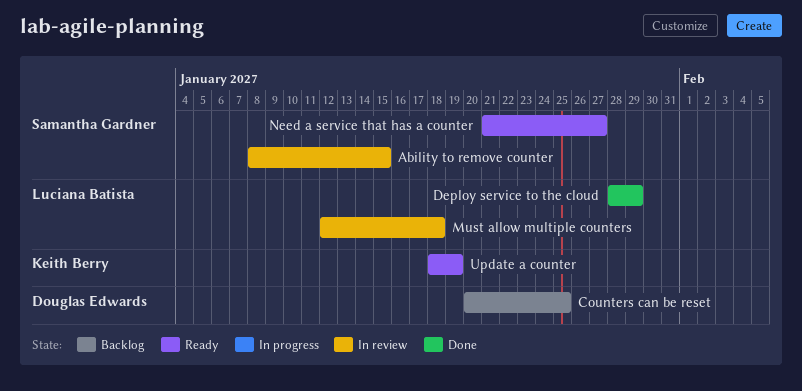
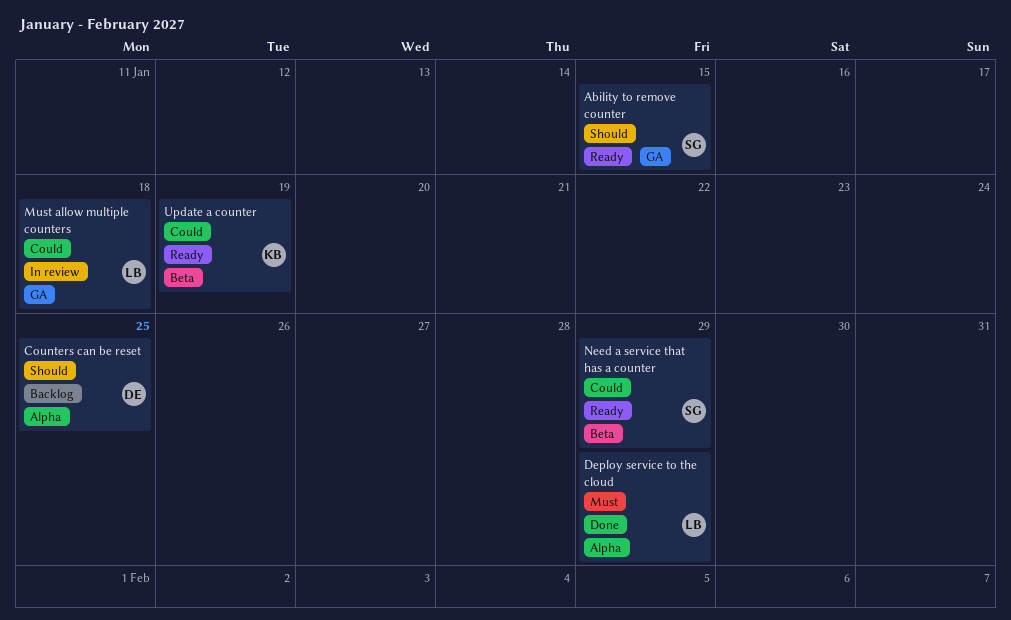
Ability to remove counter, status: In review -> Ready
Need a service that has a counter, due: Jan 27 -> Jan 29

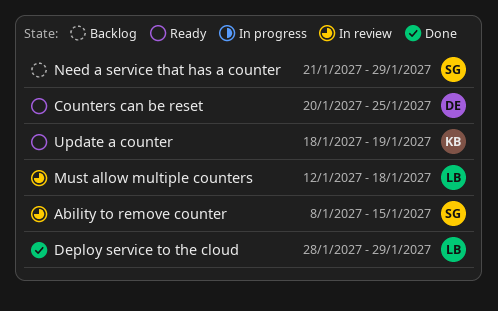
Ability to remove counter, status: Ready -> In review
Counters can be reset, status: Backlog -> Ready
Need a service that has a counter, status: Ready -> Backlog

